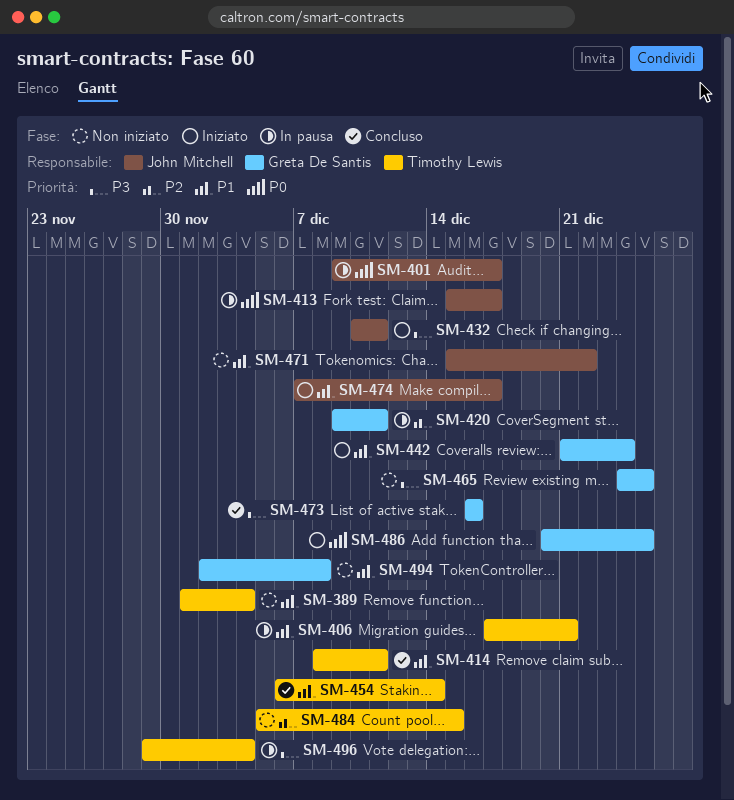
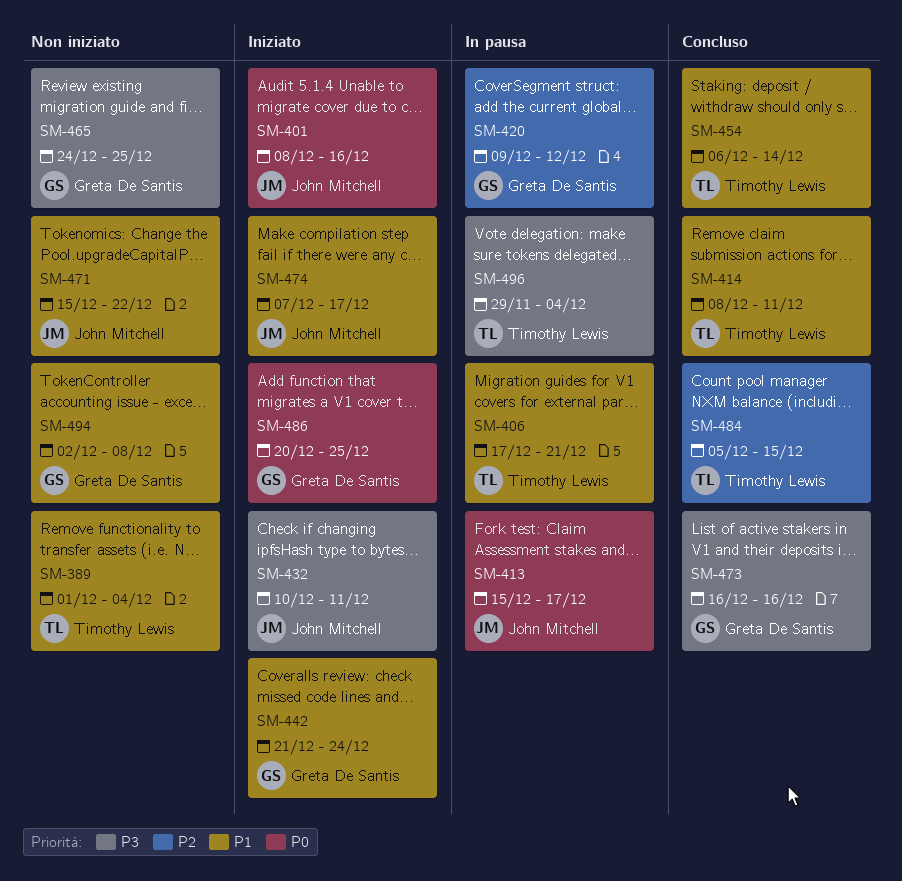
SM-401, status: In pausa -> Iniziato
SM-401, start: Dec 9 -> Dec 8
SM-401, due: Dec 17 -> Dec 16
SM-420, due: Dec 11 -> Dec 12
SM-484, status: Non iniziato -> Concluso

